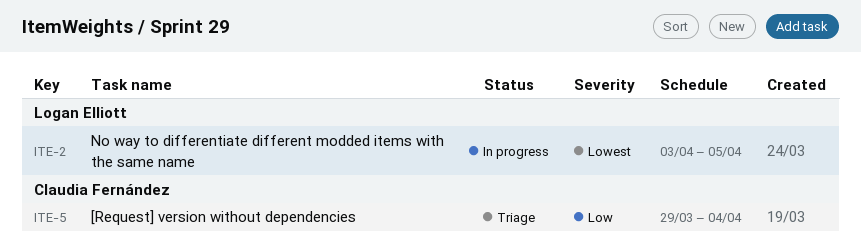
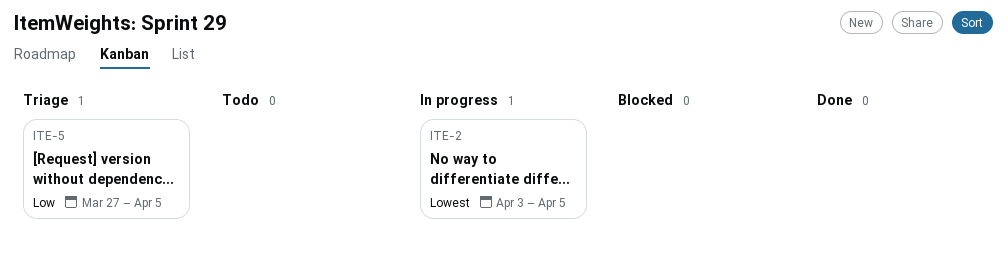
ITE-5, start: Mar 29 -> Mar 27
ITE-5, due: Apr 4 -> Apr 5

